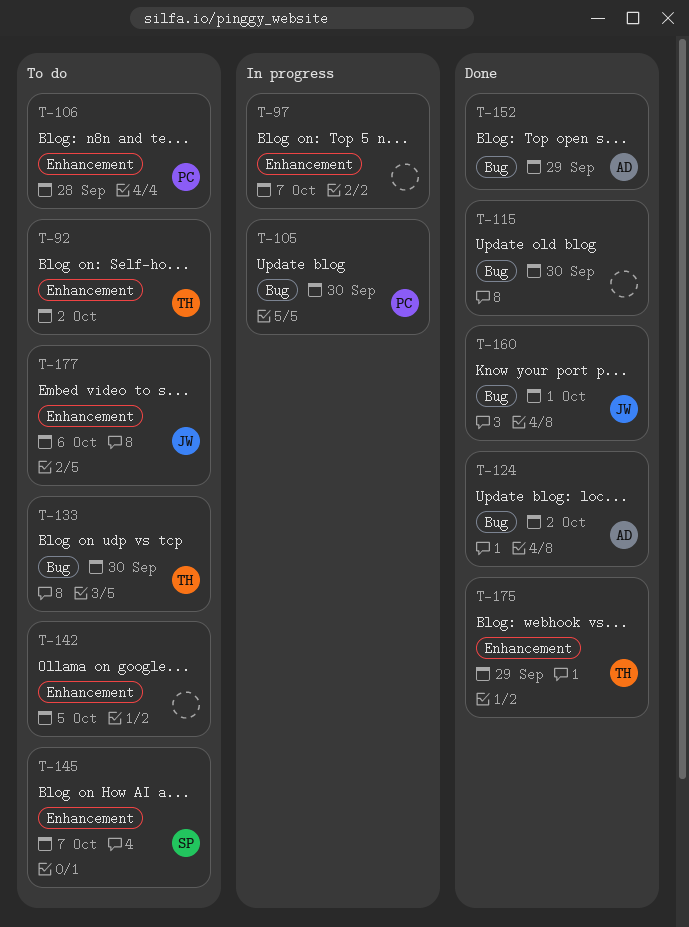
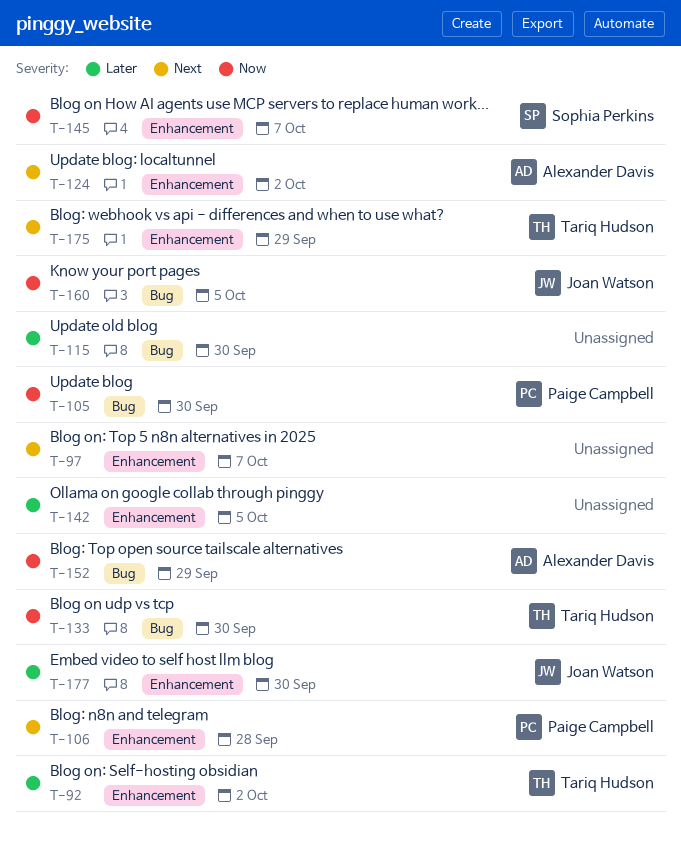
T-124, label: Bug -> Enhancement
T-160, due: Oct 1 -> Oct 5
T-177, due: Oct 6 -> Sep 30

